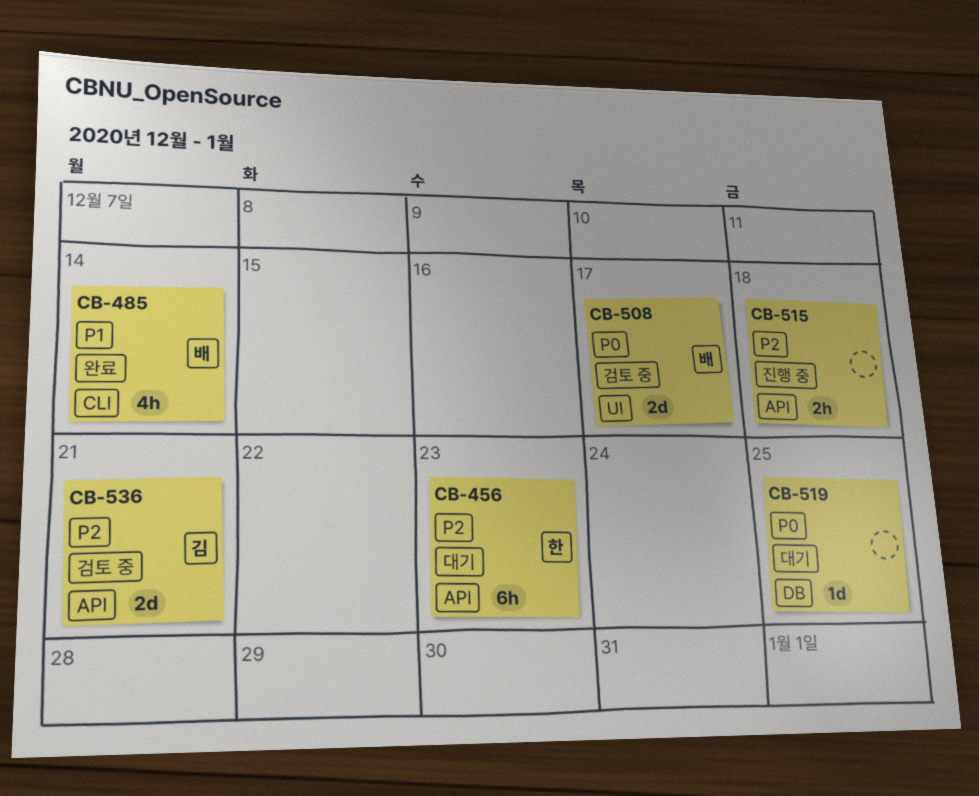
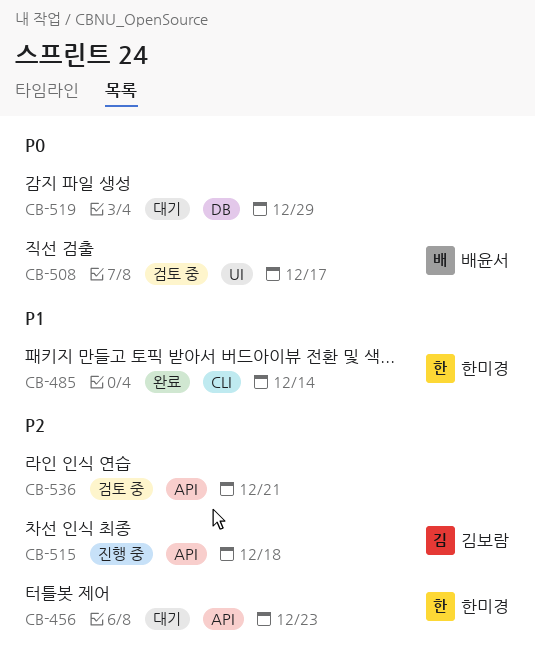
CB-485, owner: 배윤서 -> 한미경
CB-515, owner: none -> 김보람
CB-519, due: Dec 25 -> Dec 29
CB-536, owner: 김보람 -> none

